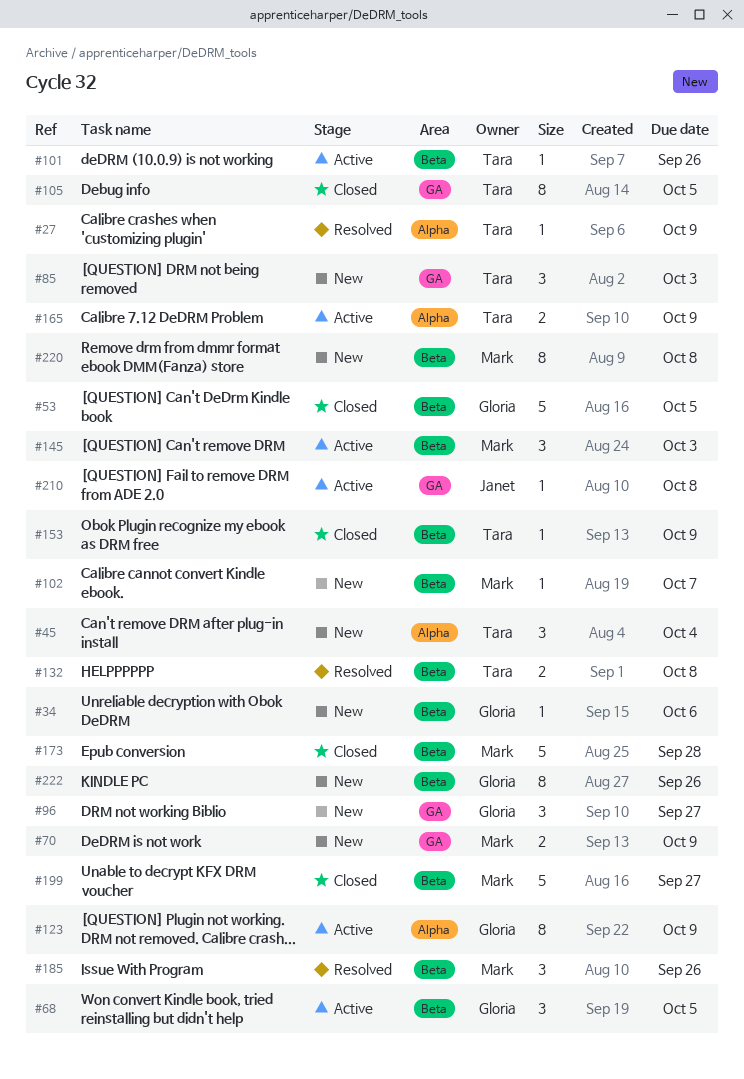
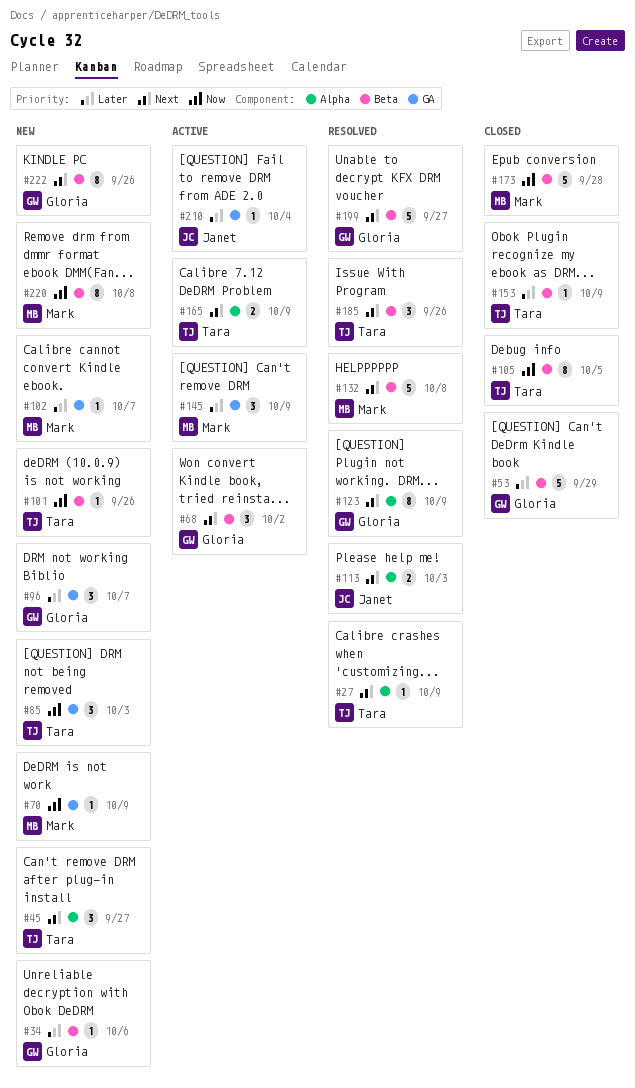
#45, due: Oct 4 -> Sep 27
#53, due: Oct 5 -> Sep 29
#68, due: Oct 5 -> Oct 2
#70, estimate: 2 -> 1
#96, due: Sep 27 -> Oct 7
#101, status: Active -> New
#102, label: Beta -> GA
#105, label: GA -> Beta
#113: none -> present
#123, status: Active -> Resolved
#132, owner: Tara -> Mark
#132, estimate: 2 -> 5
#145, label: Beta -> GA
#145, due: Oct 3 -> Oct 9
#185, owner: Mark -> Tara
#199, status: Closed -> Resolved
#199, owner: Mark -> Gloria
#210, due: Oct 8 -> Oct 4

